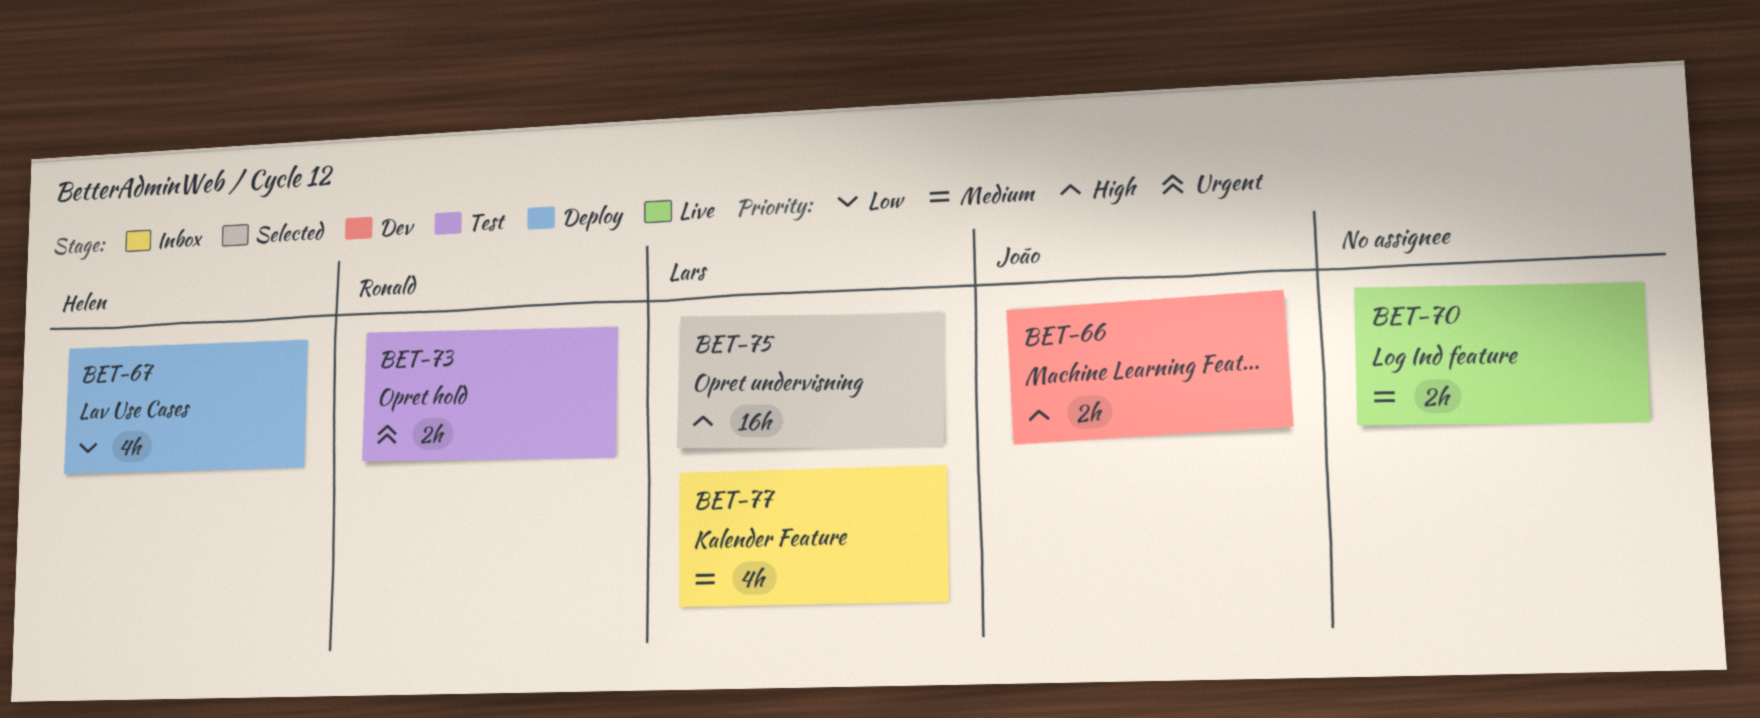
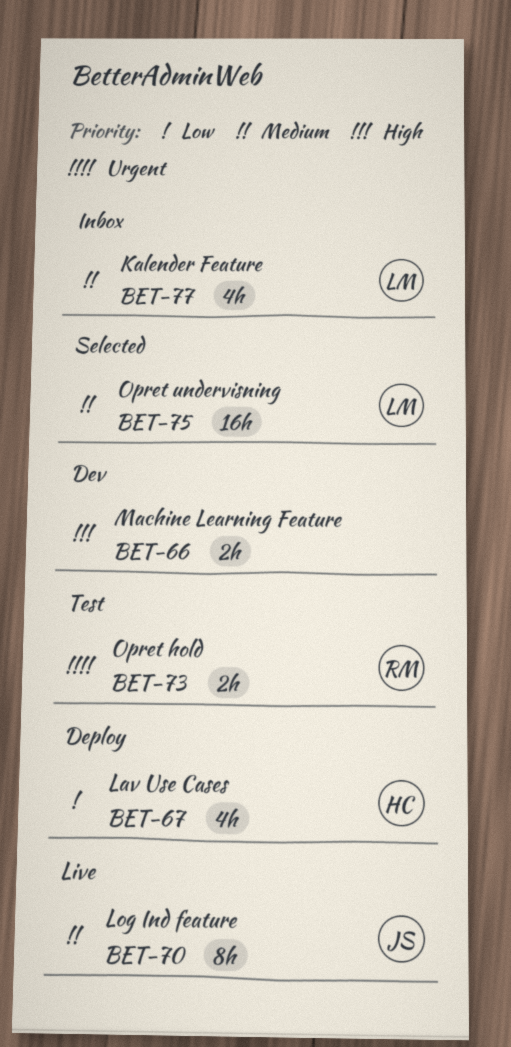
BET-66, owner: João -> none
BET-70, owner: none -> João
BET-70, estimate: 2h -> 8h
BET-75, priority: High -> Medium

